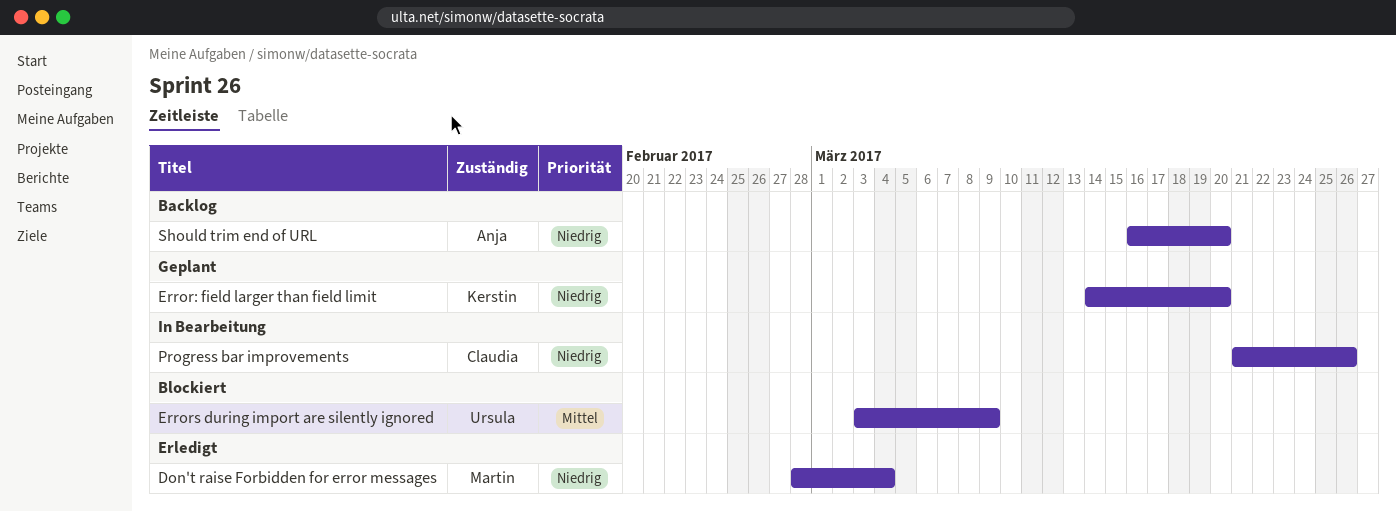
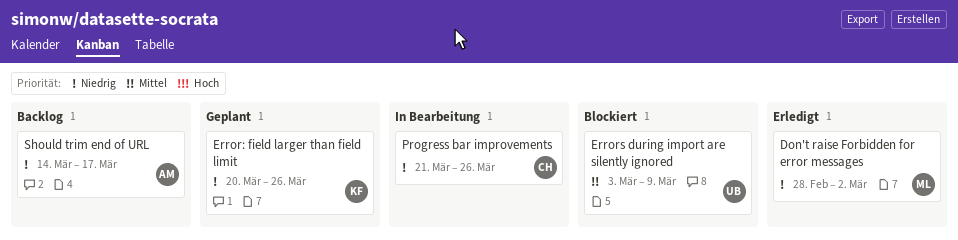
Don't raise Forbidden for error messages, due: Mar 4 -> Mar 2
Error: field larger than field limit, start: Mar 14 -> Mar 20
Error: field larger than field limit, due: Mar 20 -> Mar 26
Should trim end of URL, start: Mar 16 -> Mar 14
Should trim end of URL, due: Mar 20 -> Mar 17

